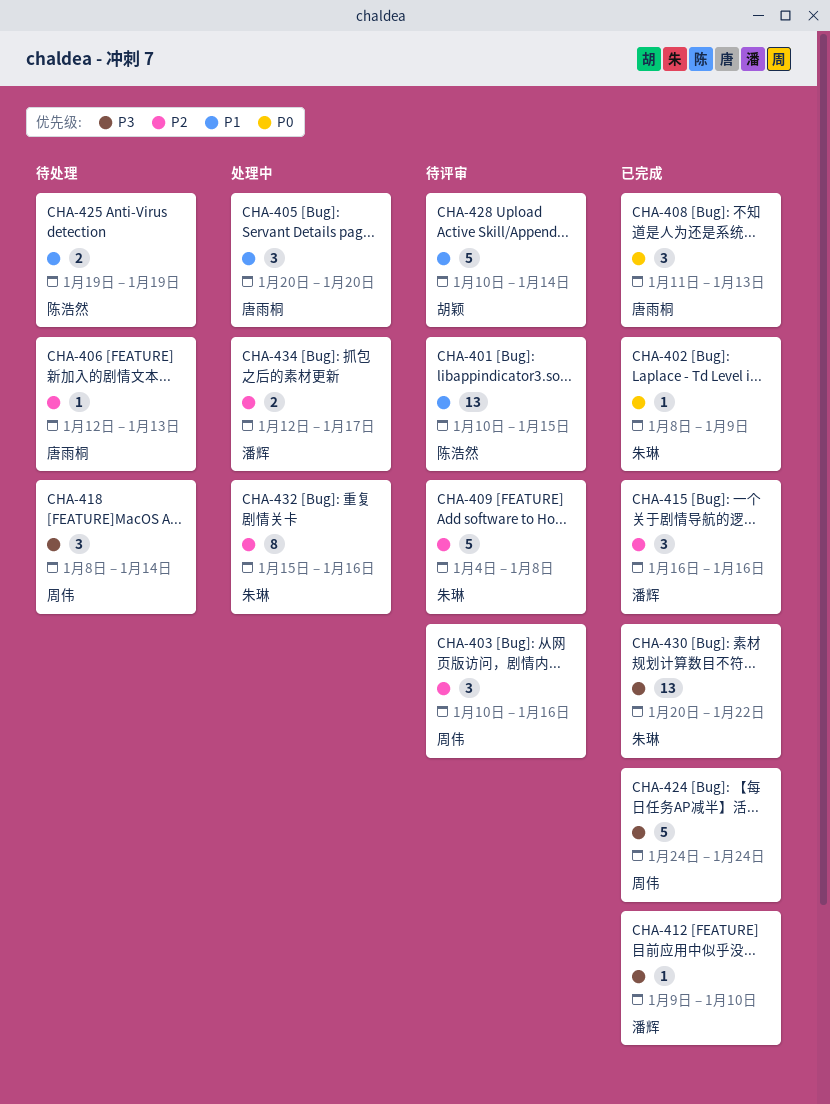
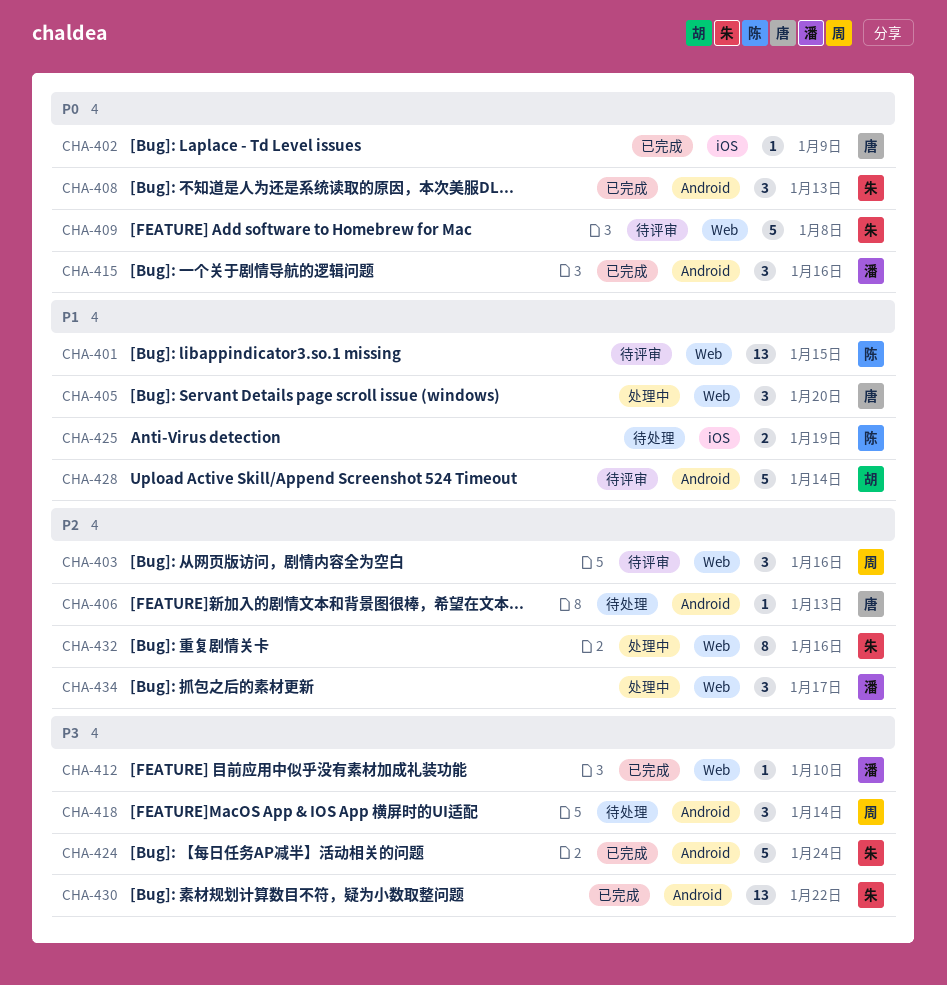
CHA-402, owner: 朱琳 -> 唐雨桐
CHA-408, owner: 唐雨桐 -> 朱琳
CHA-409, priority: P2 -> P0
CHA-415, priority: P2 -> P0
CHA-424, owner: 周伟 -> 朱琳
CHA-434, estimate: 2 -> 3

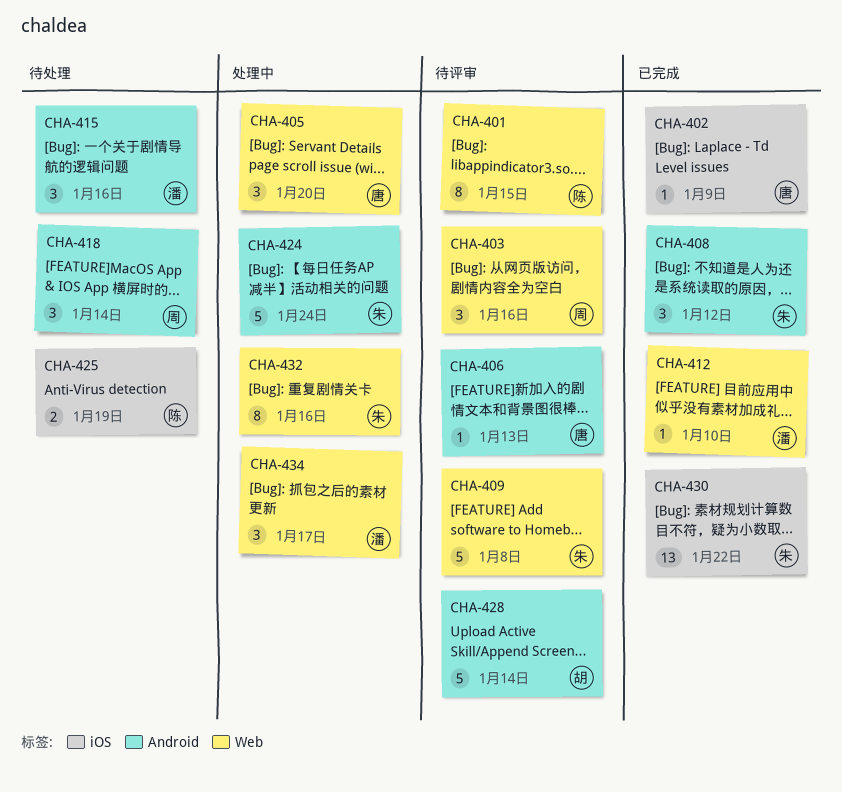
CHA-401, estimate: 13 -> 8
CHA-406, status: 待处理 -> 待评审
CHA-408, due: Jan 13 -> Jan 12
CHA-415, status: 已完成 -> 待处理
CHA-424, status: 已完成 -> 处理中
CHA-430, label: Android -> iOS

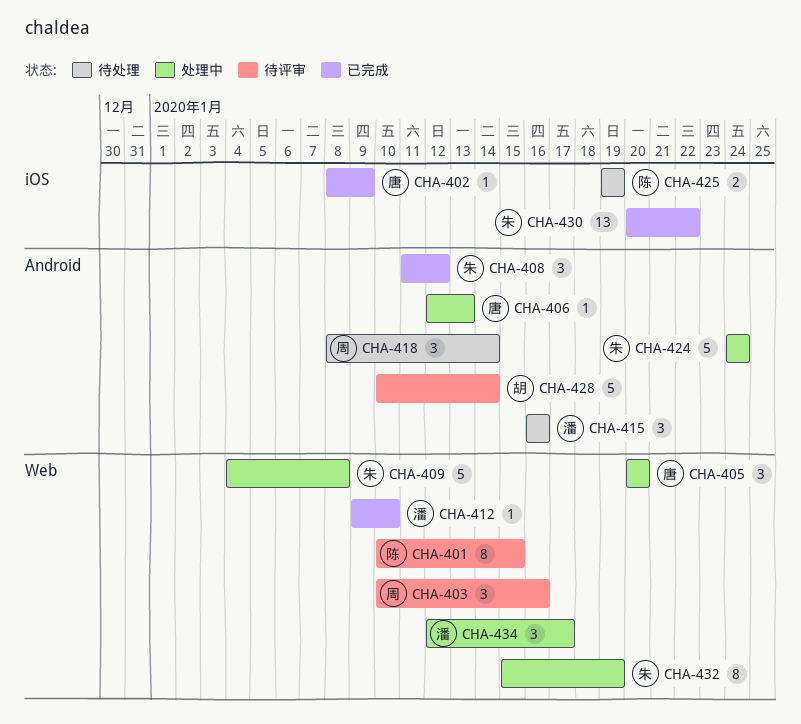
CHA-406, status: 待评审 -> 处理中
CHA-409, status: 待评审 -> 处理中
CHA-432, due: Jan 16 -> Jan 19

